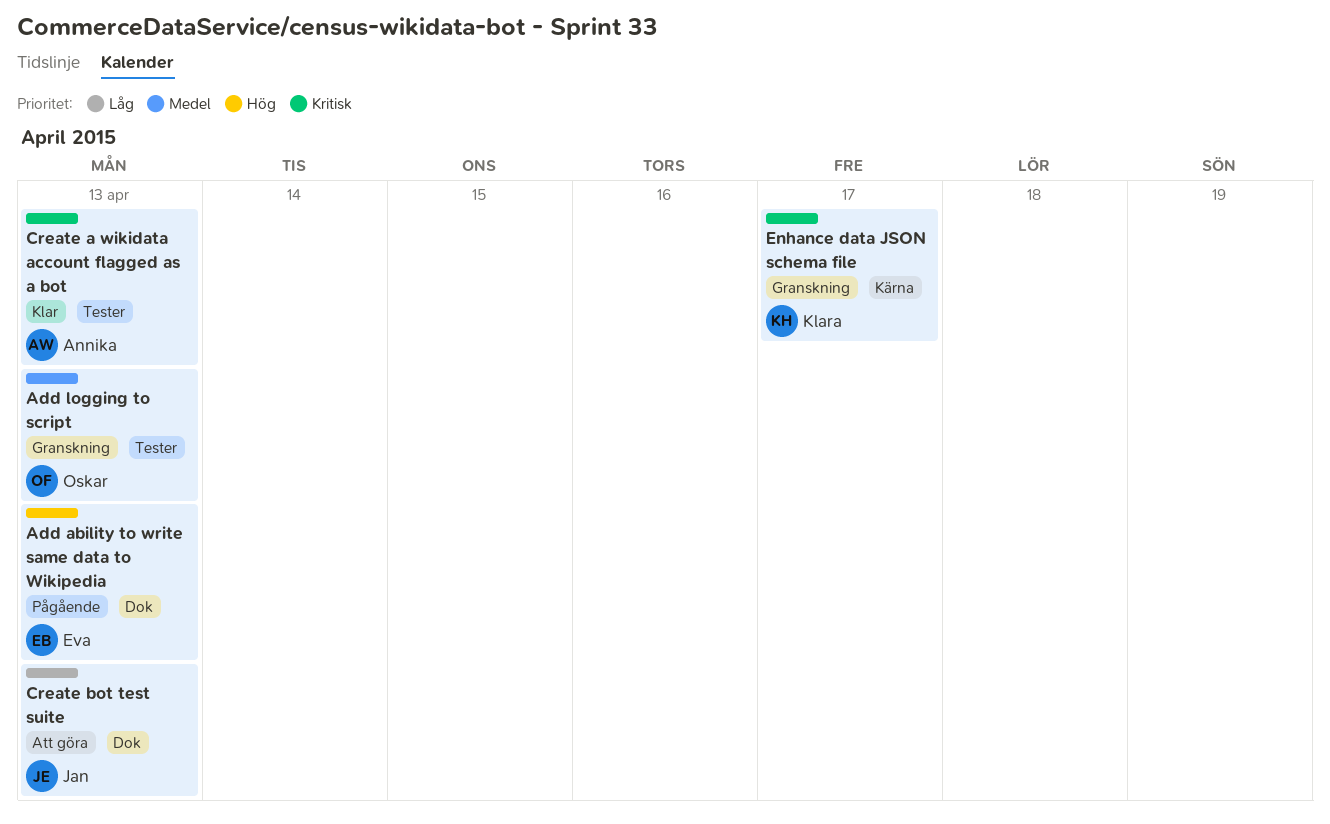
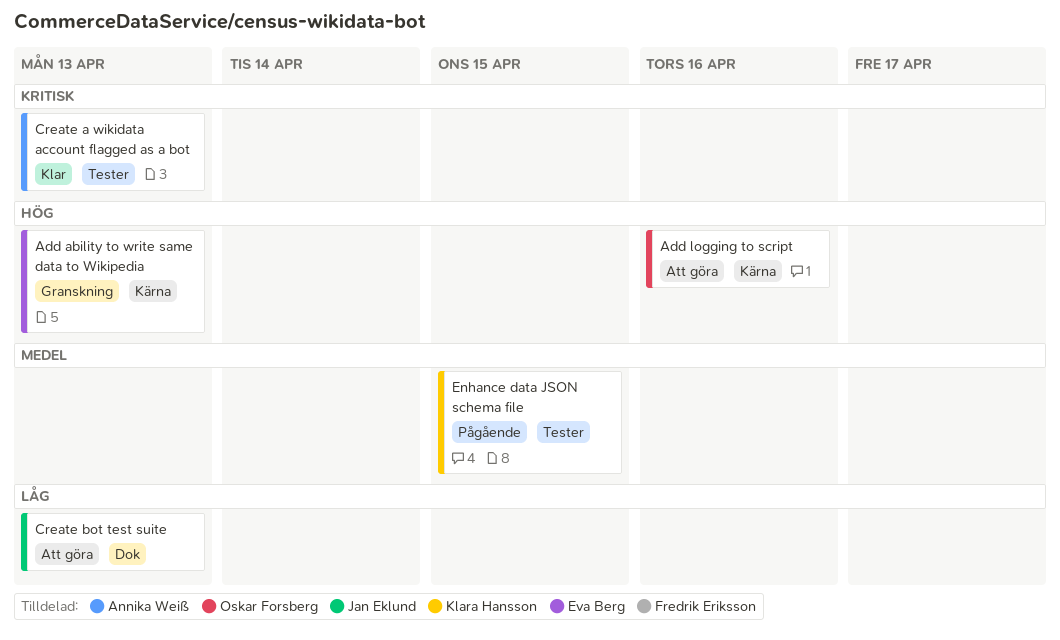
Add ability to write same data to Wikipedia, status: Pågående -> Granskning
Add ability to write same data to Wikipedia, label: Dok -> Kärna
Add logging to script, status: Granskning -> Att göra
Add logging to script, priority: Medel -> Hög
Add logging to script, label: Tester -> Kärna
Add logging to script, due: Apr 13 -> Apr 16
Enhance data JSON schema file, status: Granskning -> Pågående
Enhance data JSON schema file, priority: Kritisk -> Medel
Enhance data JSON schema file, label: Kärna -> Tester
Enhance data JSON schema file, due: Apr 17 -> Apr 15

